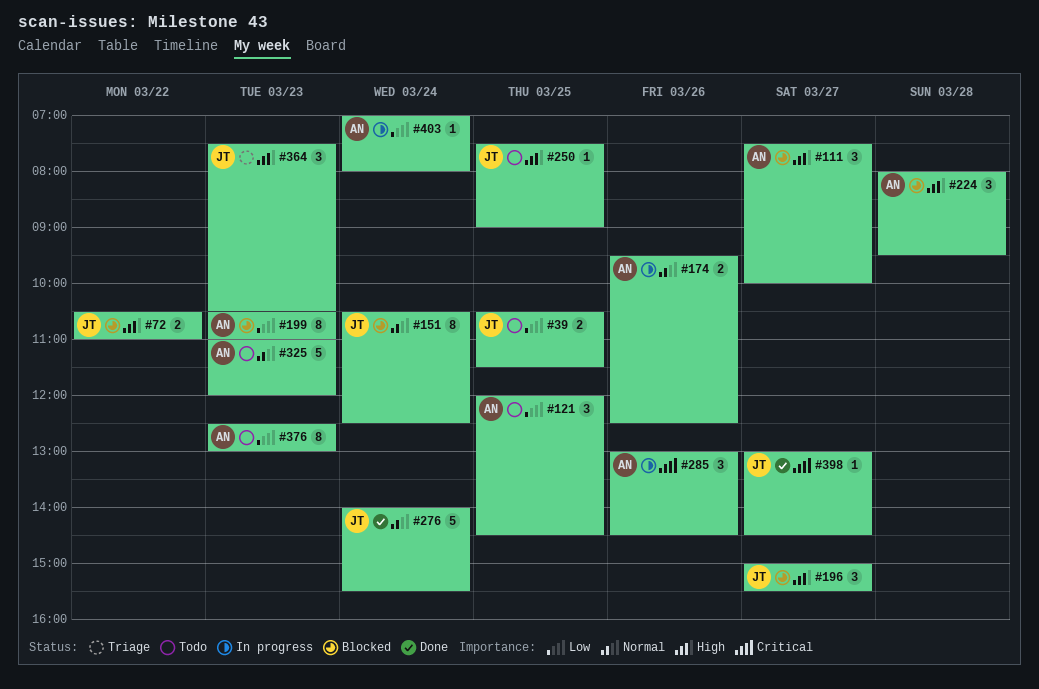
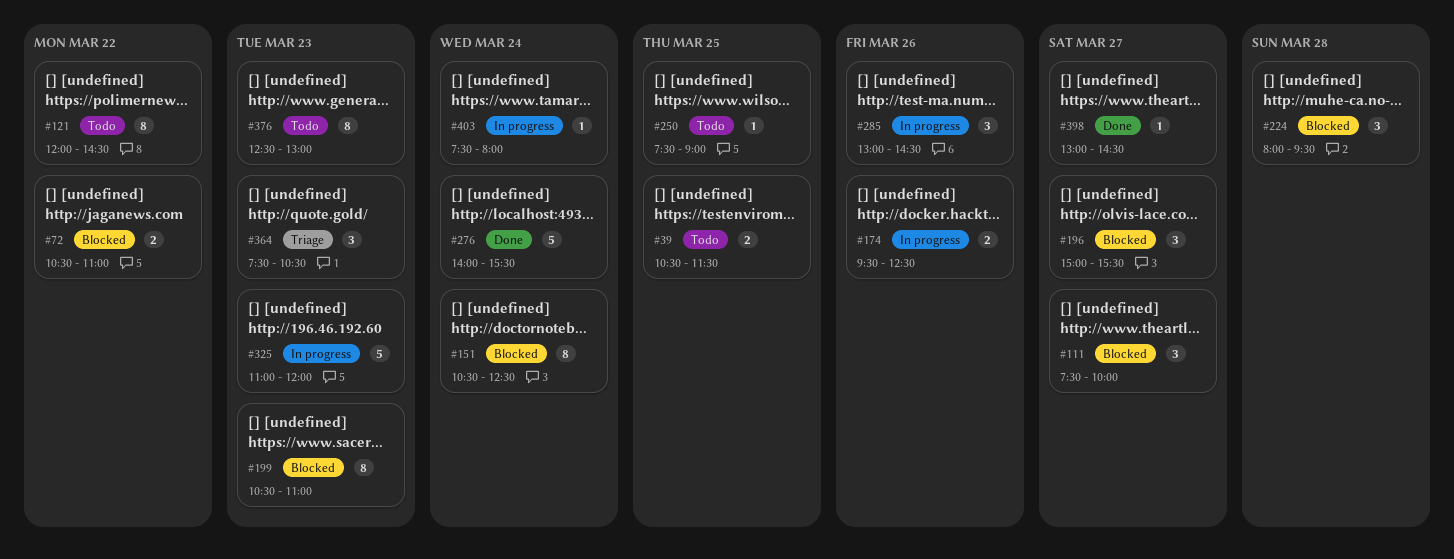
#121, estimate: 3 -> 8
#121, day: Mar 25 -> Mar 22
#325, status: Todo -> In progress
#403, begins: 07:00 -> 07:30

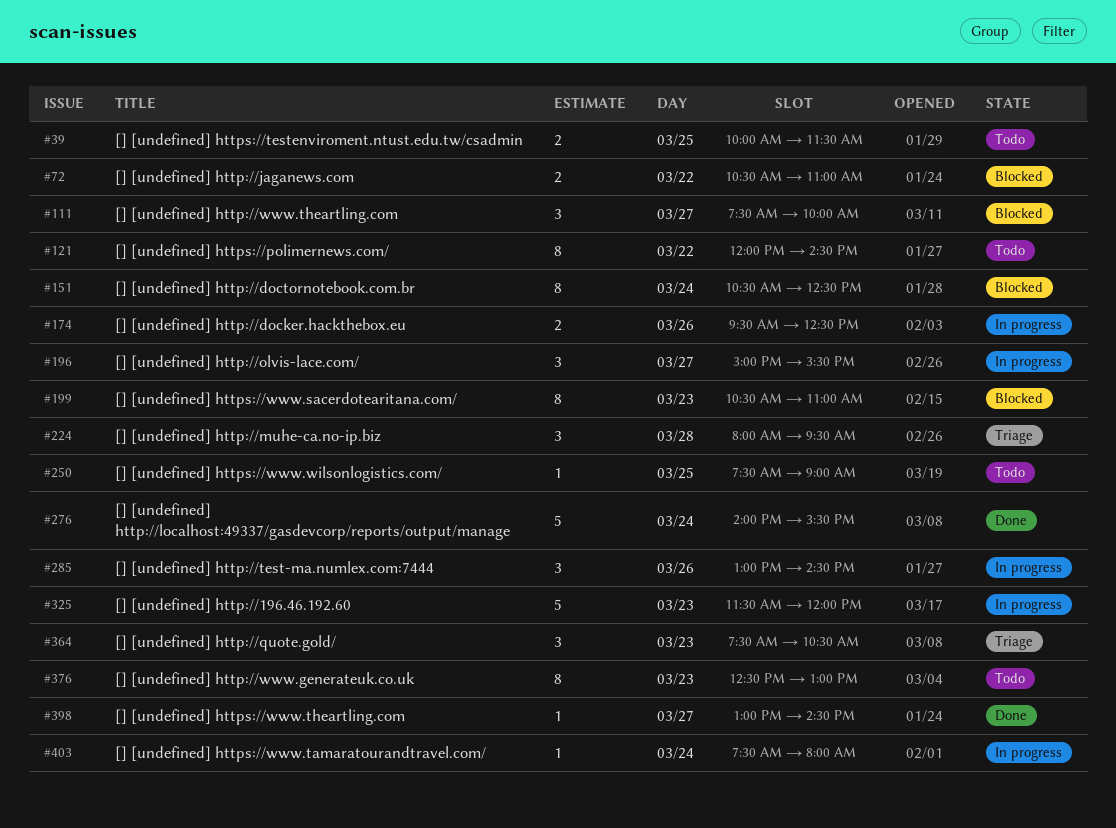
#39, begins: 10:30 -> 10:00
#196, status: Blocked -> In progress
#224, status: Blocked -> Triage
#325, begins: 11:00 -> 11:30

